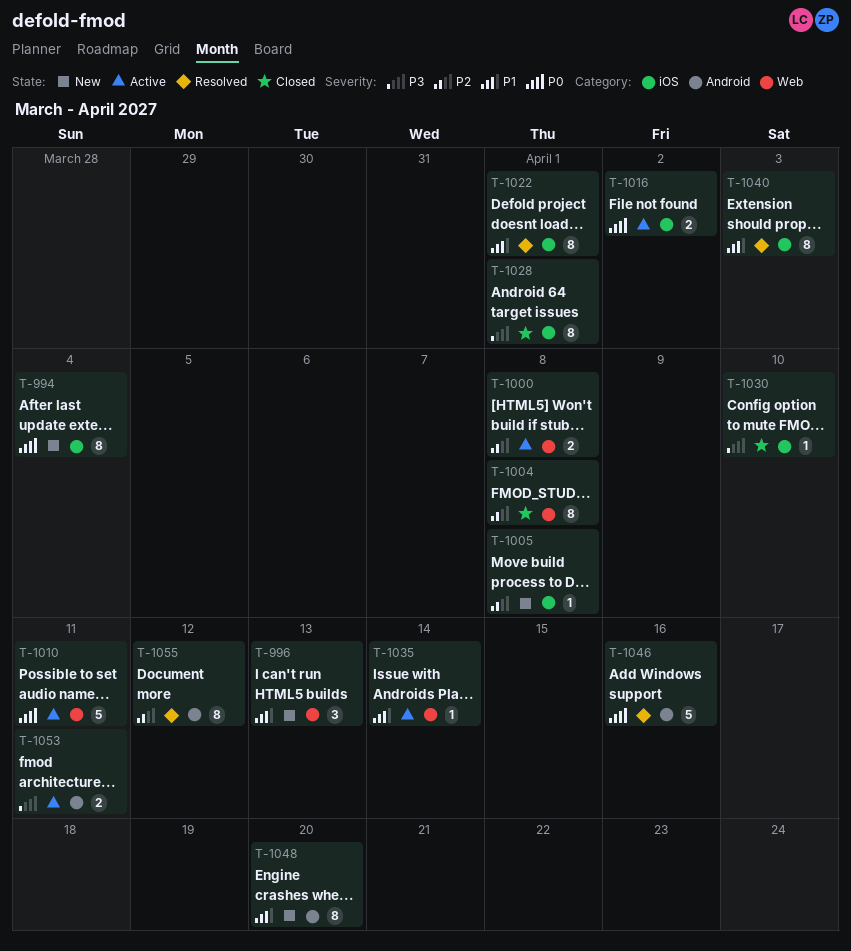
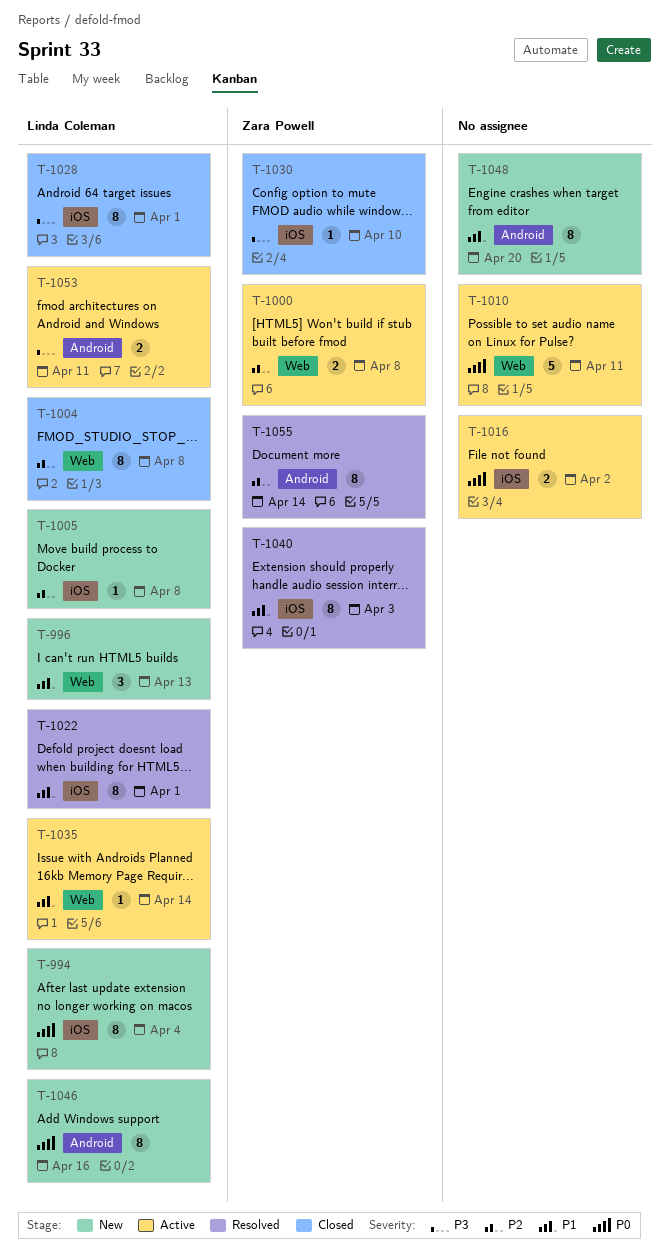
T-1046, status: Resolved -> New
T-1046, estimate: 5 -> 8
T-1055, due: Apr 12 -> Apr 14

